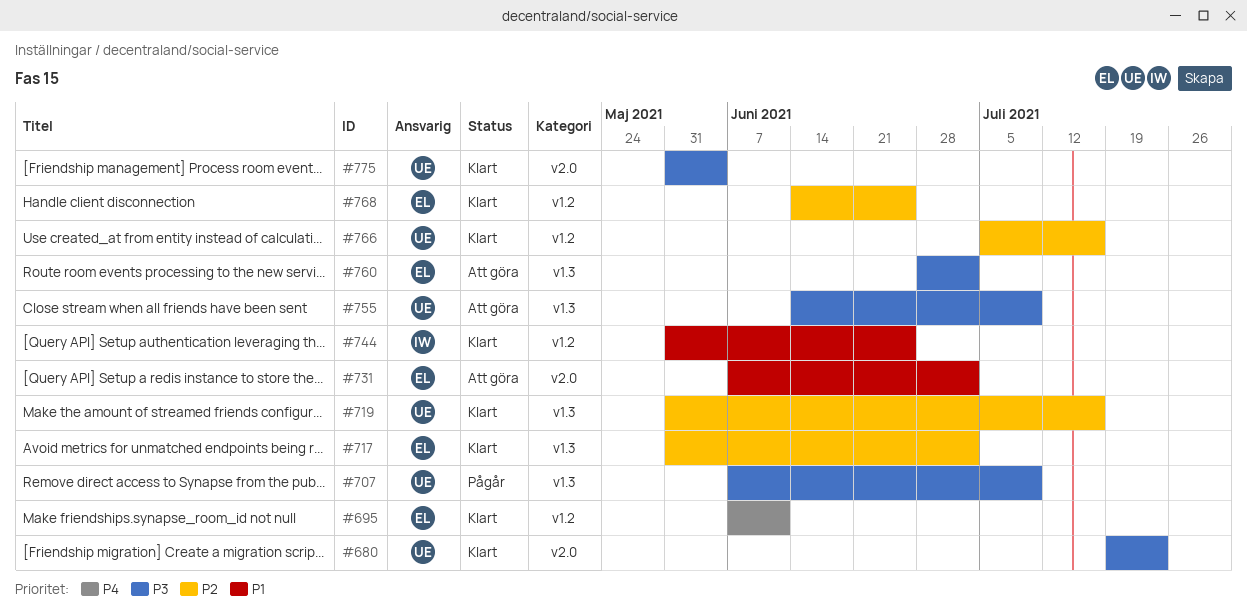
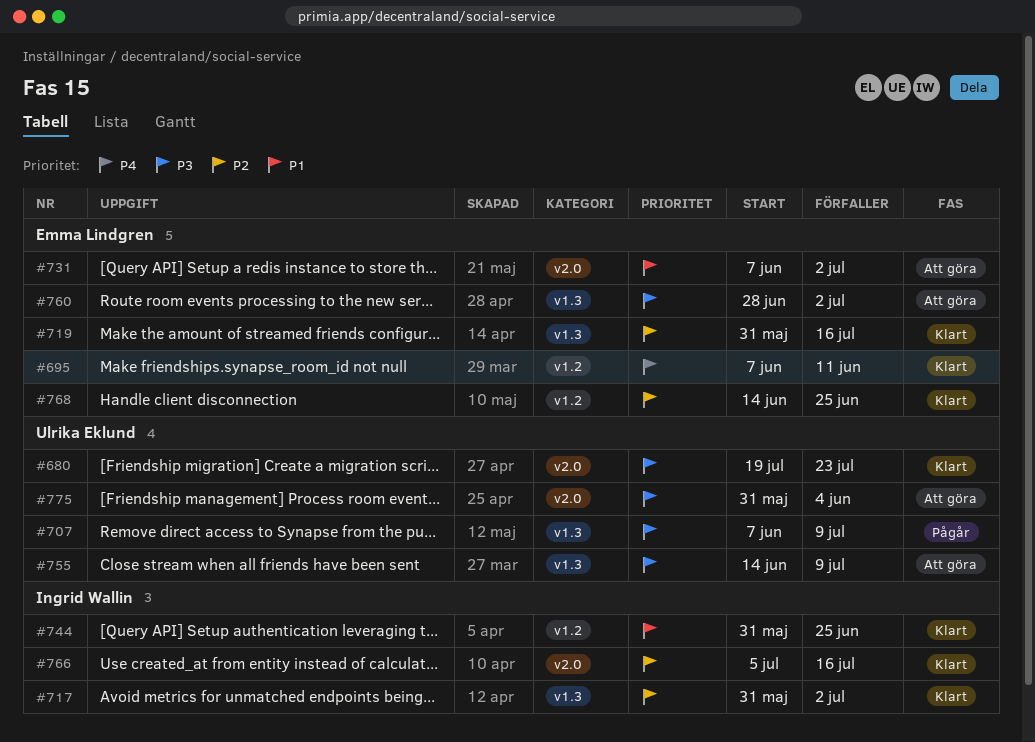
#717, owner: Emma Lindgren -> Ingrid Wallin
#719, owner: Ulrika Eklund -> Emma Lindgren
#766, owner: Ulrika Eklund -> Ingrid Wallin
#766, label: v1.2 -> v2.0
#775, status: Klart -> Att göra

